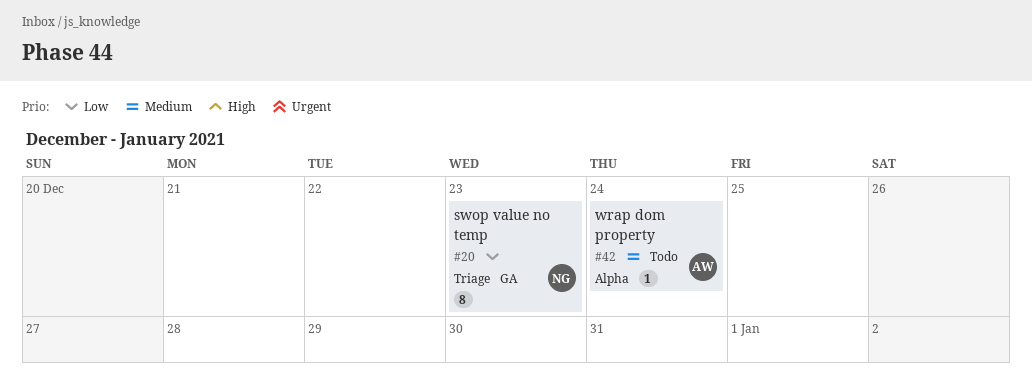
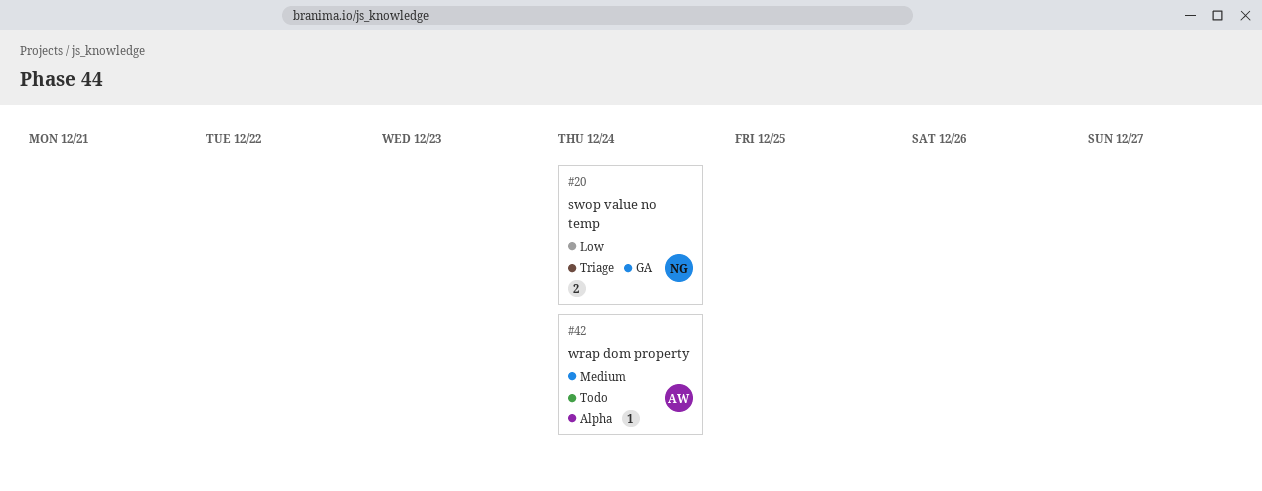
#20, estimate: 8 -> 2
#20, due: Dec 23 -> Dec 24

